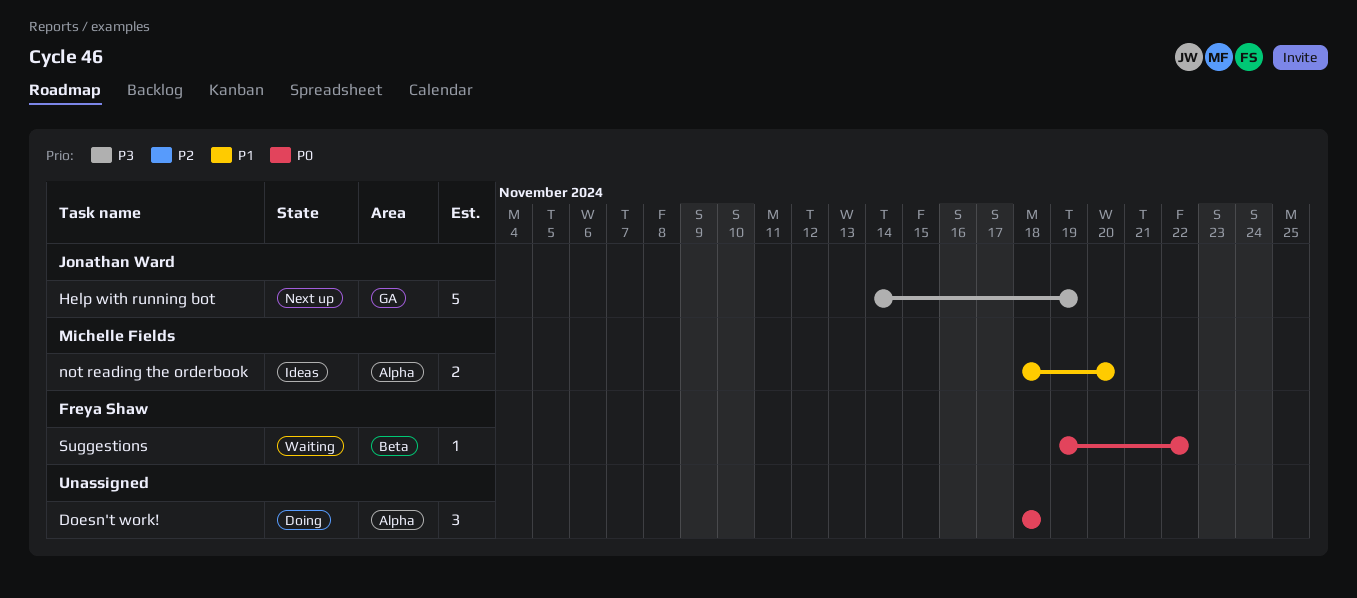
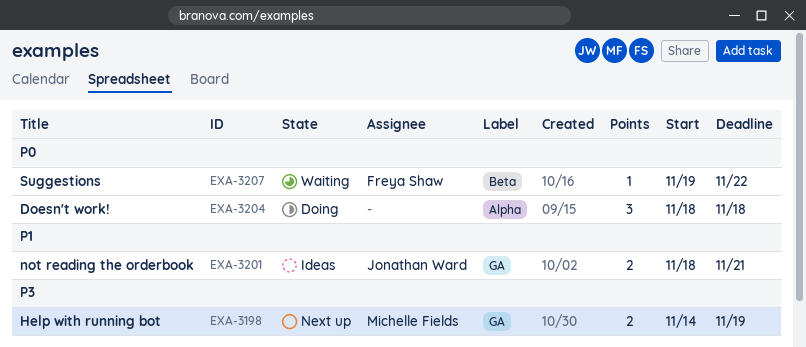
Help with running bot, owner: Jonathan Ward -> Michelle Fields
Help with running bot, estimate: 5 -> 2
not reading the orderbook, owner: Michelle Fields -> Jonathan Ward
not reading the orderbook, label: Alpha -> GA
not reading the orderbook, due: Nov 20 -> Nov 21

